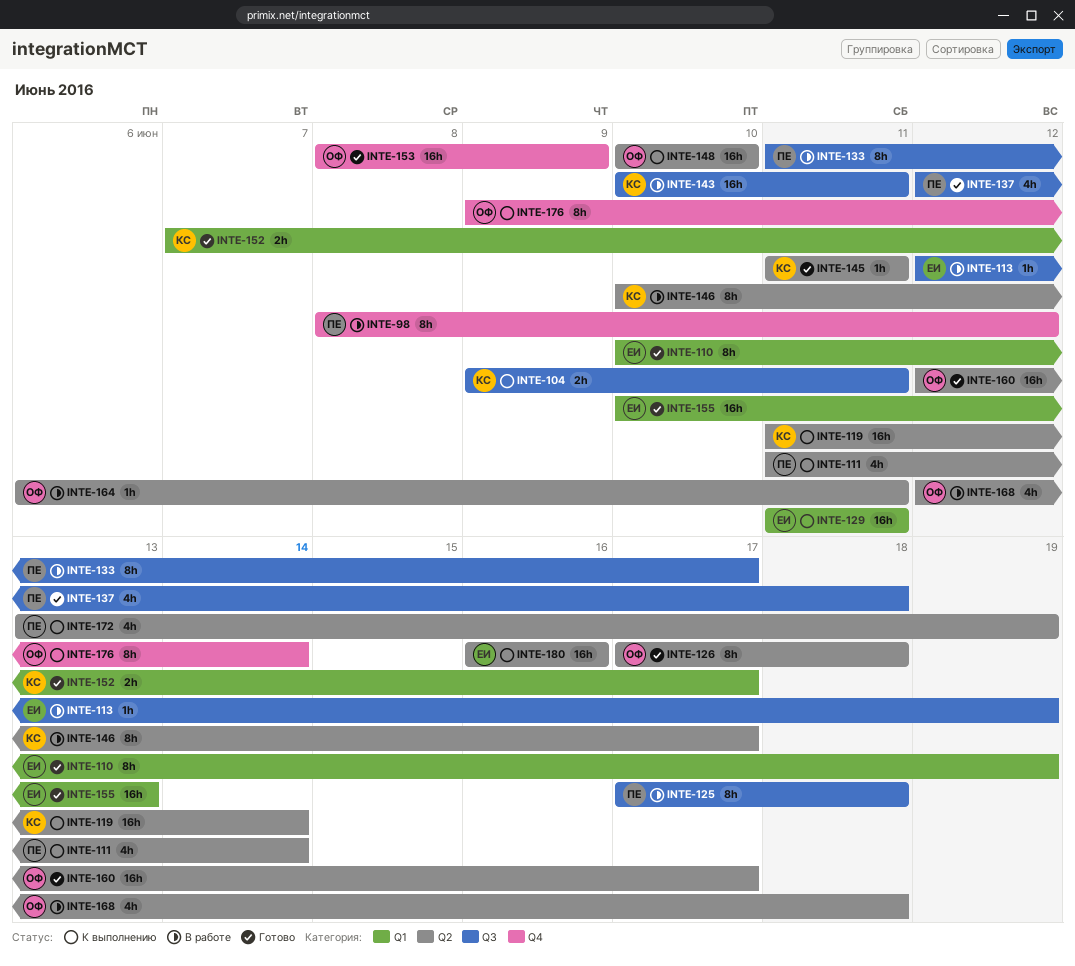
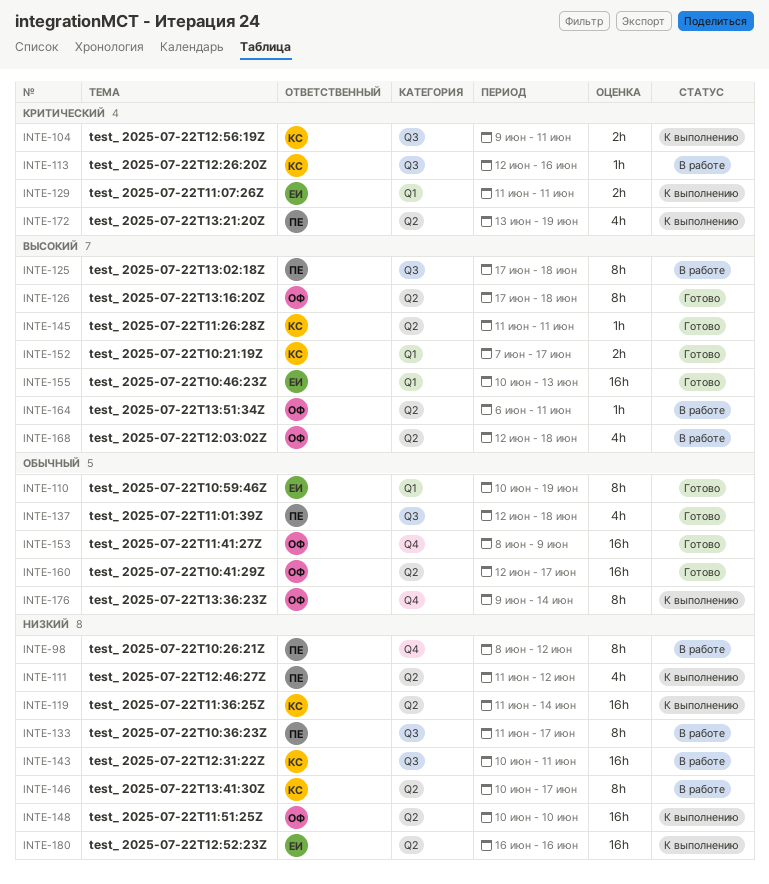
INTE-111, due: Jun 14 -> Jun 12
INTE-113, owner: ЕИ -> КС
INTE-113, due: Jun 19 -> Jun 16
INTE-129, estimate: 16h -> 2h

